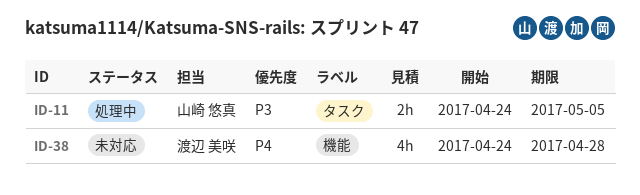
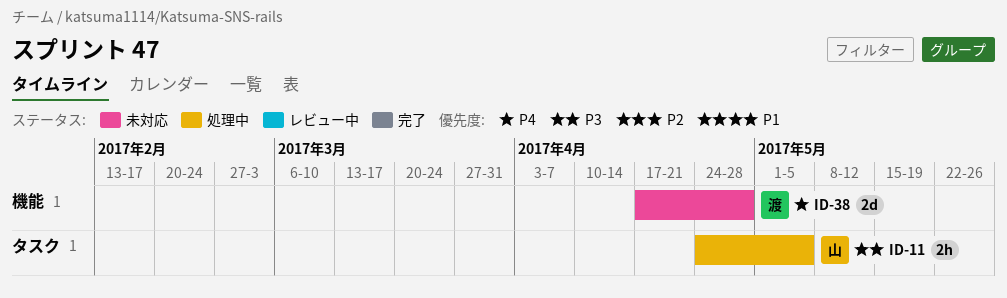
ID-38, estimate: 4h -> 2d
ID-38, start: Apr 24 -> Apr 17

